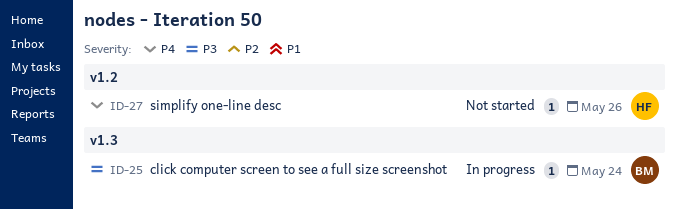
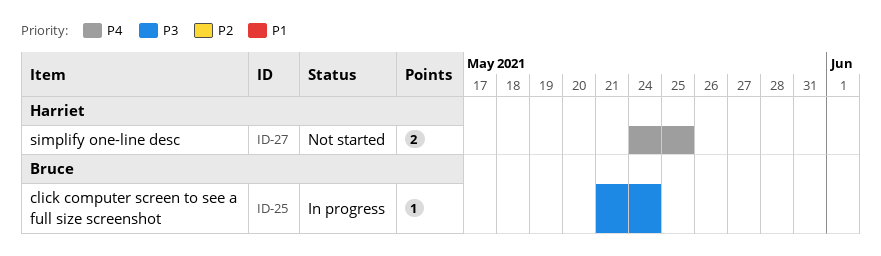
ID-27, estimate: 1 -> 2
ID-27, due: May 26 -> May 25

